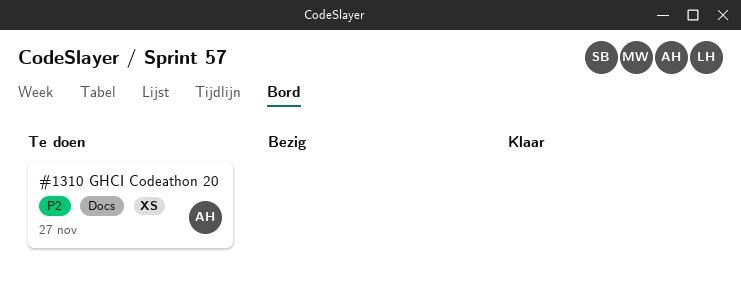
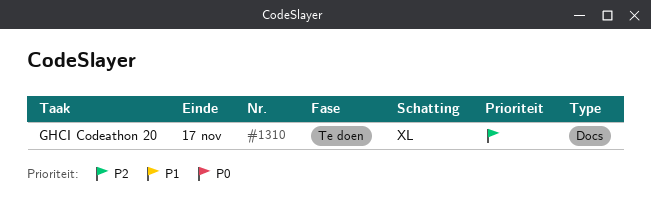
#1310, estimate: XS -> XL
#1310, due: Nov 27 -> Nov 17

